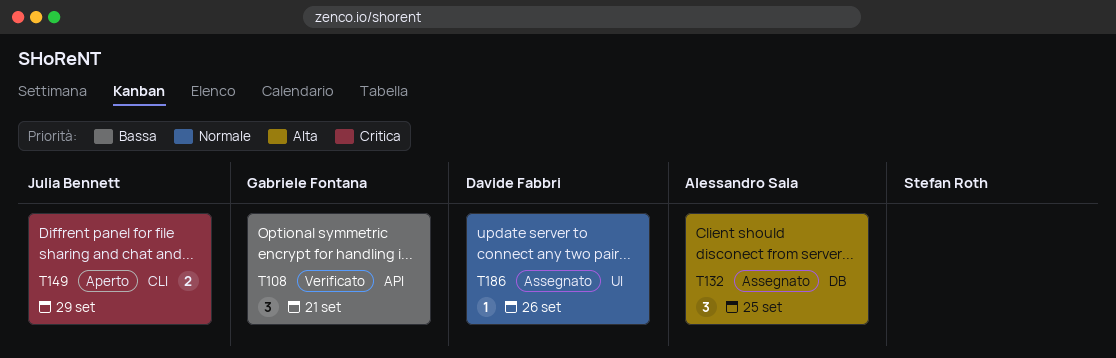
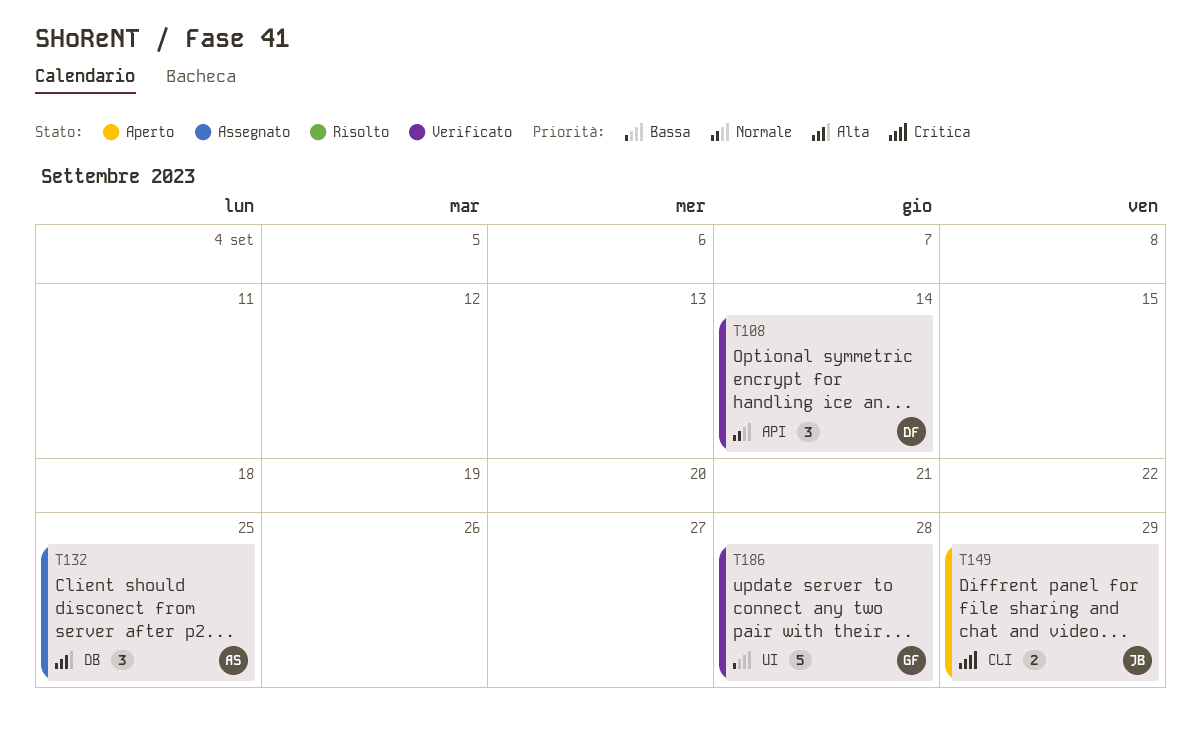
T108, owner: Gabriele Fontana -> Davide Fabbri
T108, priority: Bassa -> Normale
T108, due: Sep 21 -> Sep 14
T186, status: Assegnato -> Verificato
T186, owner: Davide Fabbri -> Gabriele Fontana
T186, priority: Normale -> Bassa
T186, estimate: 1 -> 5
T186, due: Sep 26 -> Sep 28

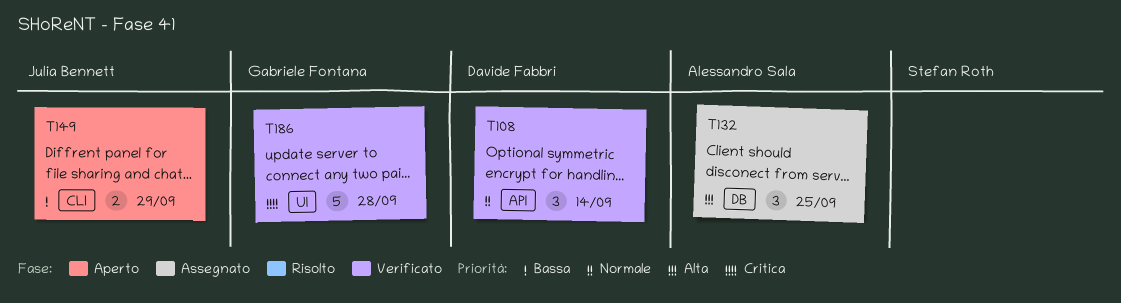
T149, priority: Critica -> Bassa
T186, priority: Bassa -> Critica

